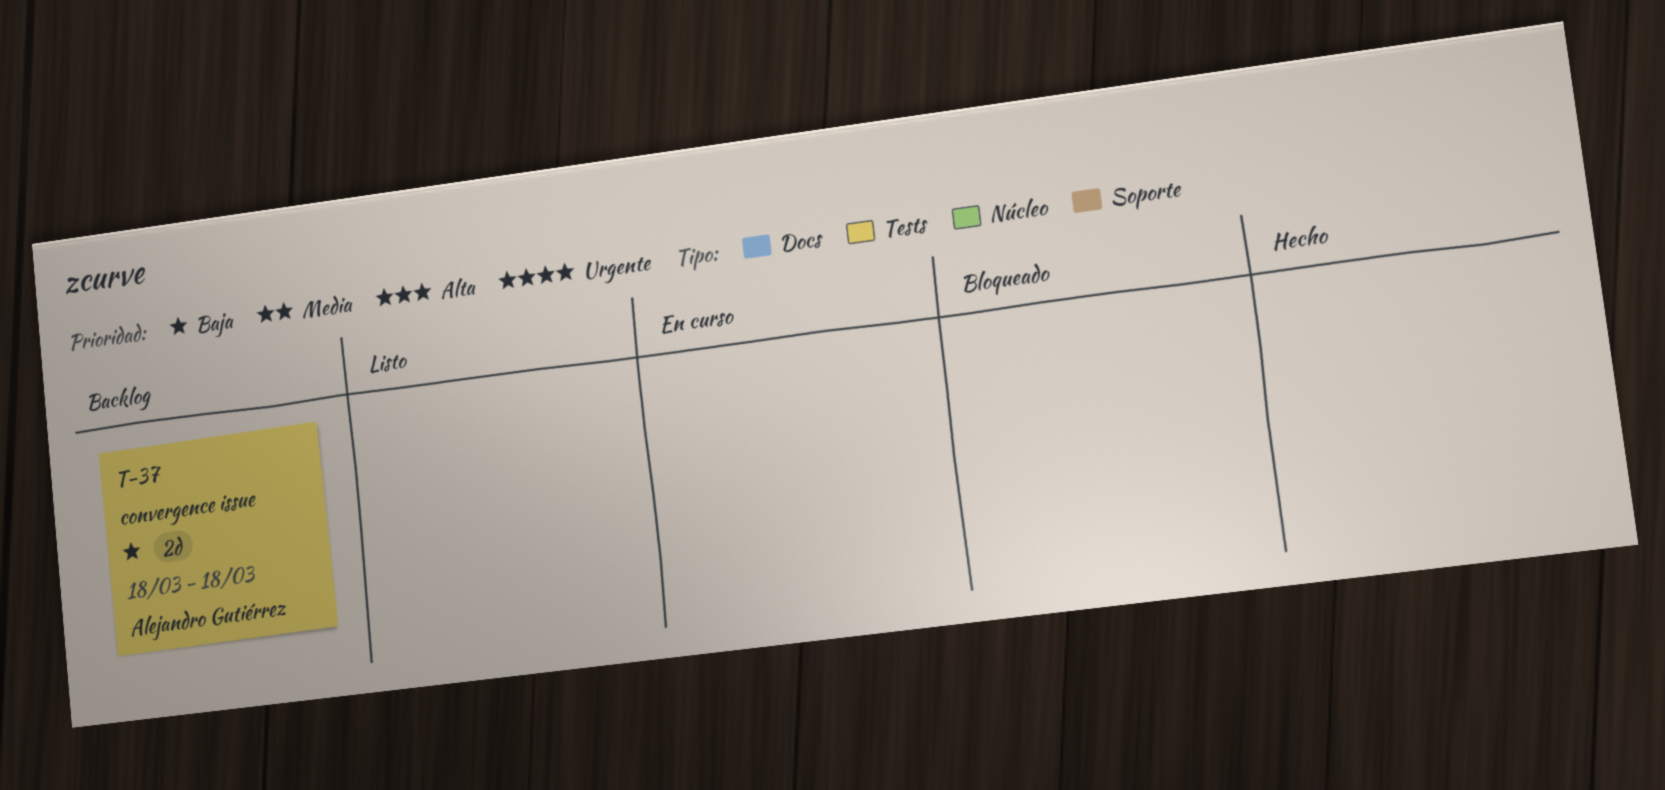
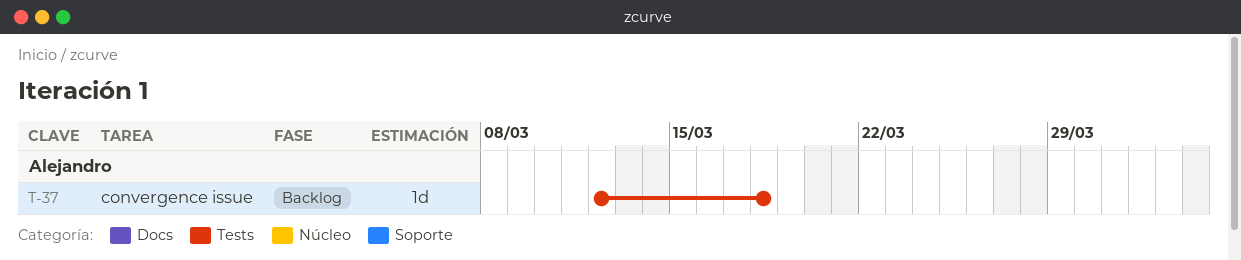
T-37, estimate: 2d -> 1d
T-37, start: Mar 18 -> Mar 12

